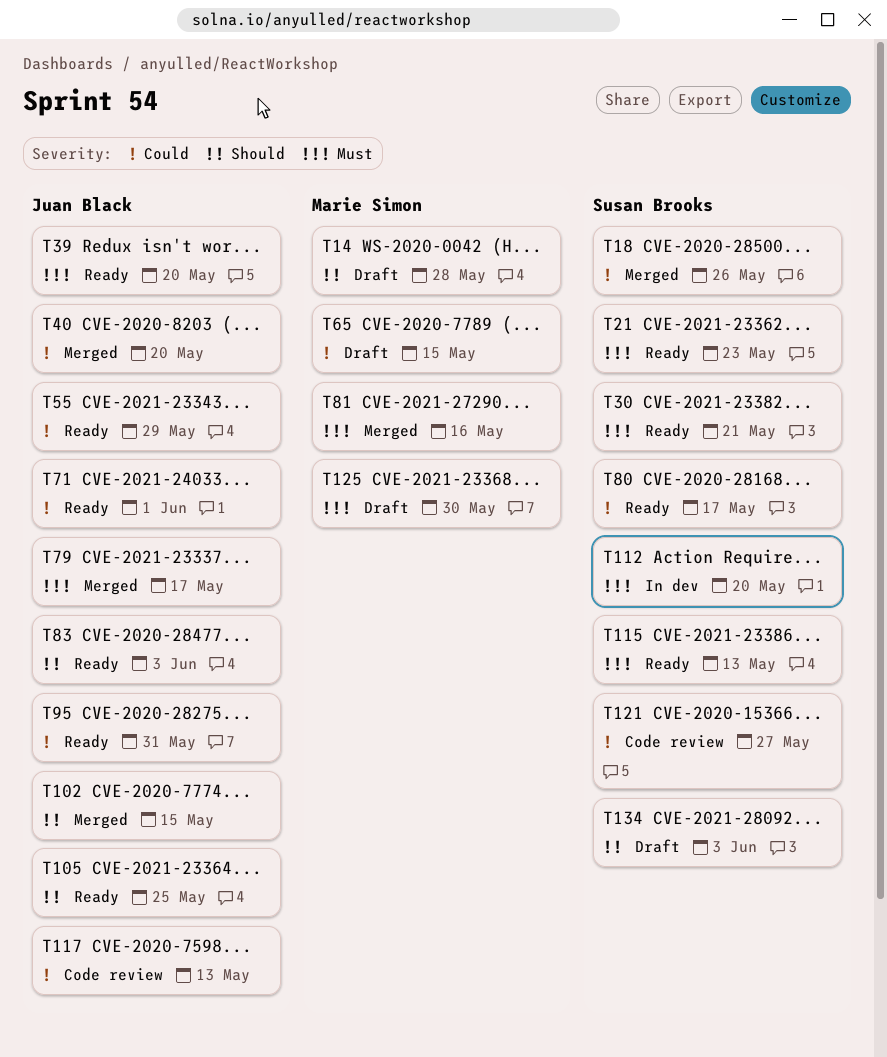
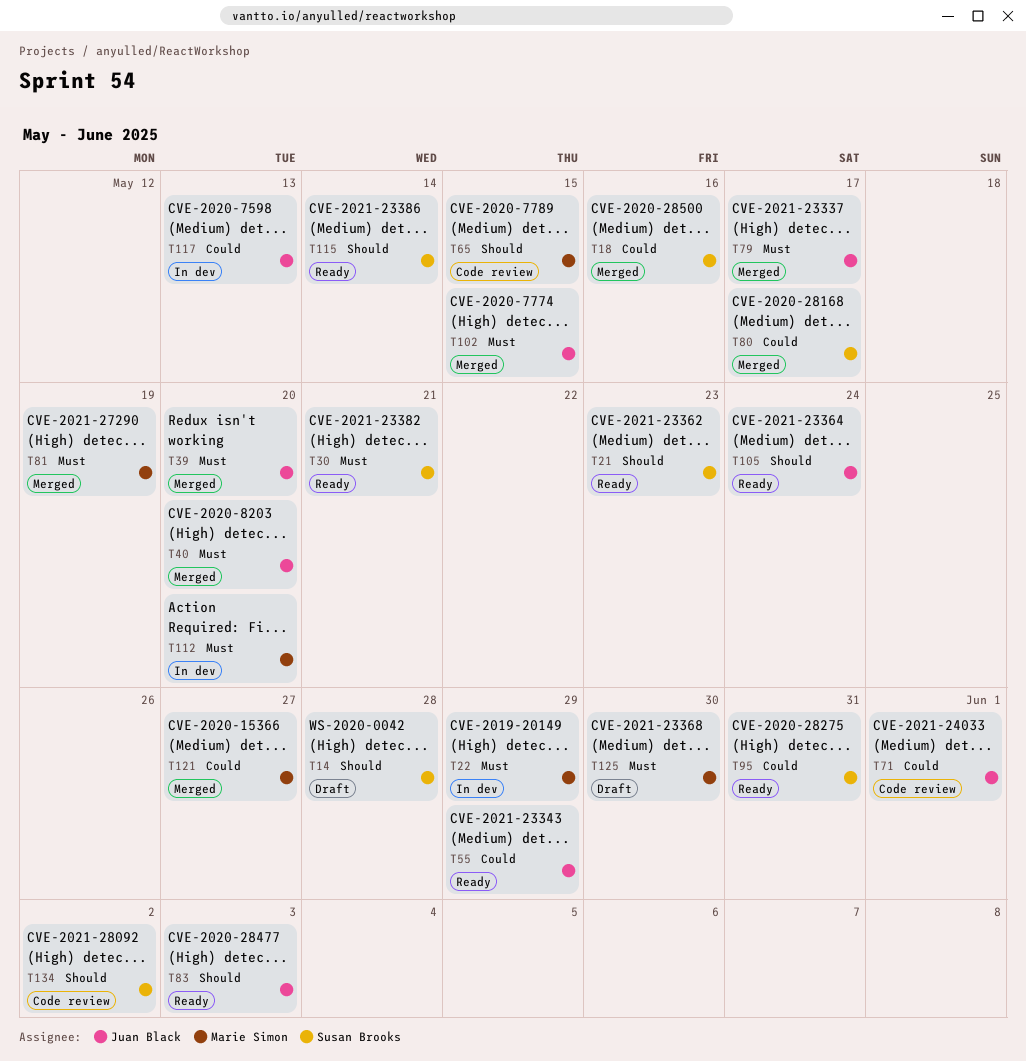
T14, owner: Marie Simon -> Susan Brooks
T18, due: May 26 -> May 16
T21, priority: Must -> Should
T22: none -> present
T39, status: Ready -> Merged
T40, priority: Could -> Must
T65, status: Draft -> Code review
T65, priority: Could -> Should
T71, status: Ready -> Code review
T80, status: Ready -> Merged
T81, due: May 16 -> May 19
T95, owner: Juan Black -> Susan Brooks
T102, priority: Should -> Must
T105, due: May 25 -> May 24
T112, owner: Susan Brooks -> Marie Simon
T115, priority: Must -> Should
T115, due: May 13 -> May 14
T117, status: Code review -> In dev
T121, status: Code review -> Merged
T121, owner: Susan Brooks -> Marie Simon
T134, status: Draft -> Code review
T134, due: Jun 3 -> Jun 2

